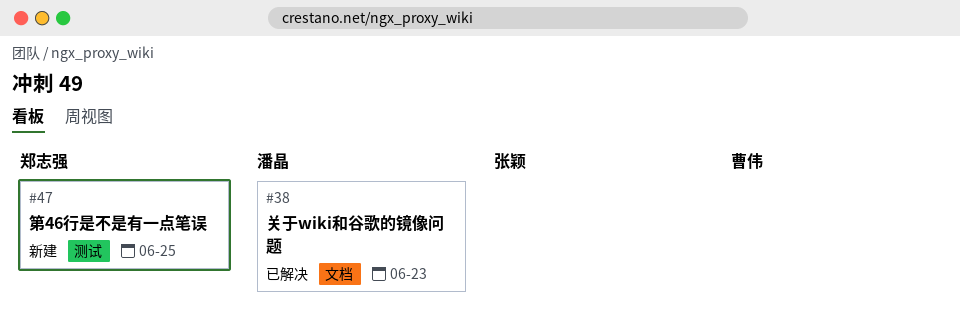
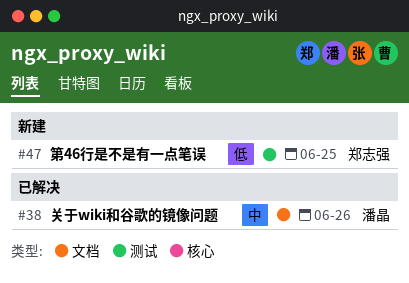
#38, due: Jun 23 -> Jun 26

